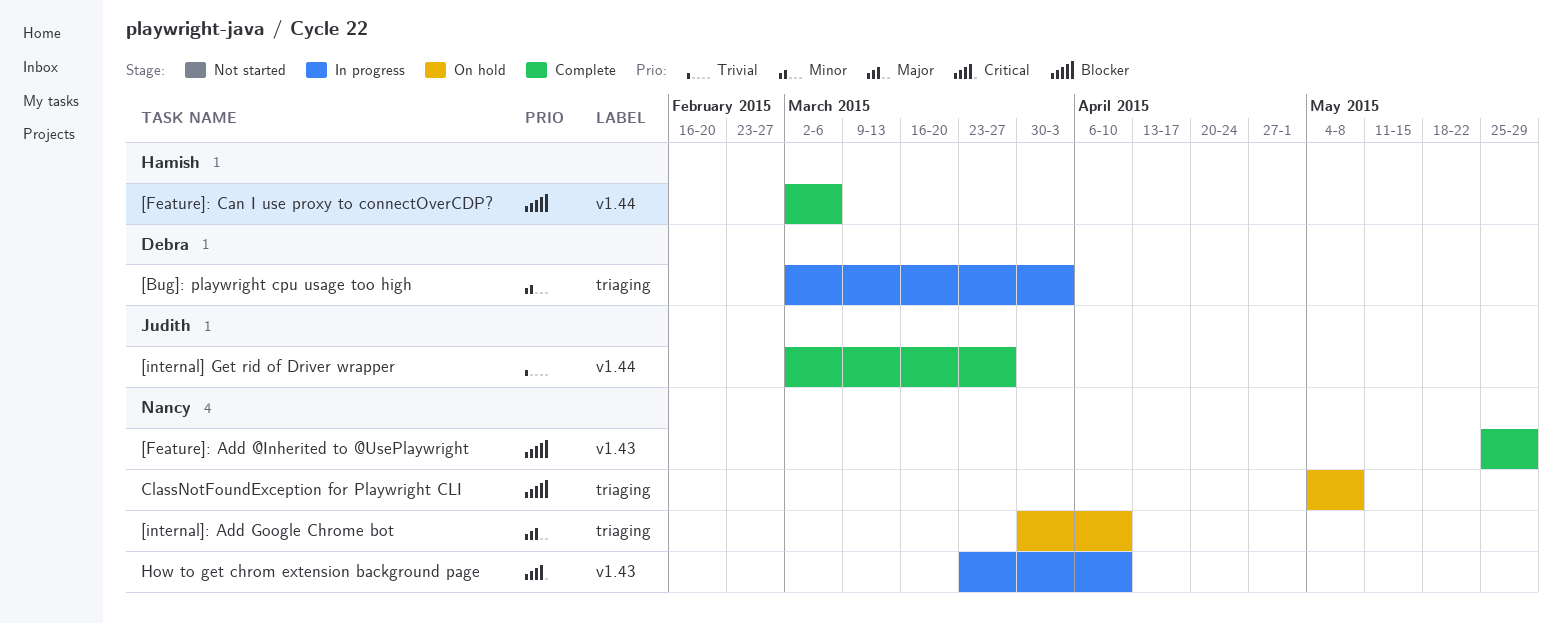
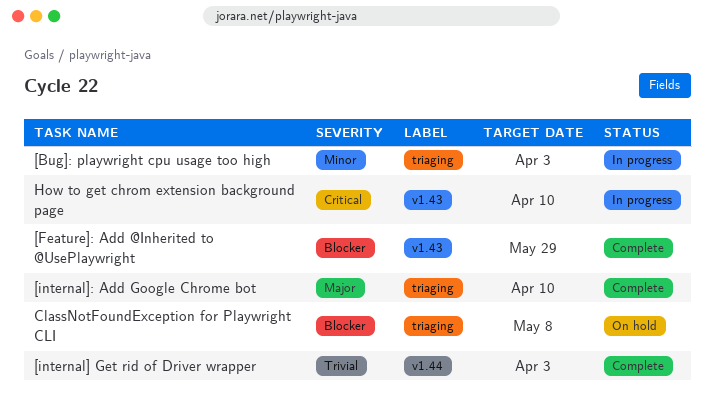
[Feature]: Can I use proxy to connectOverCDP?: present -> none
[internal] Get rid of Driver wrapper, due: Mar 27 -> Apr 3
[internal]: Add Google Chrome bot, status: On hold -> Complete

